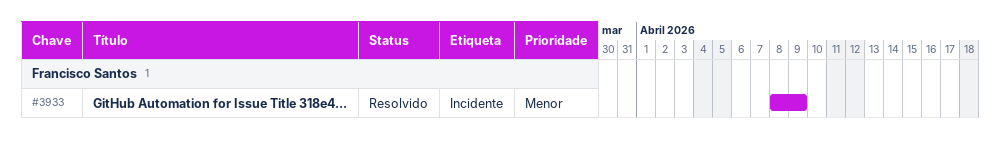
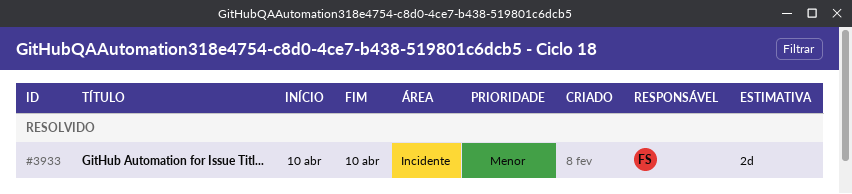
#3933, start: Apr 8 -> Apr 10
#3933, due: Apr 9 -> Apr 10

